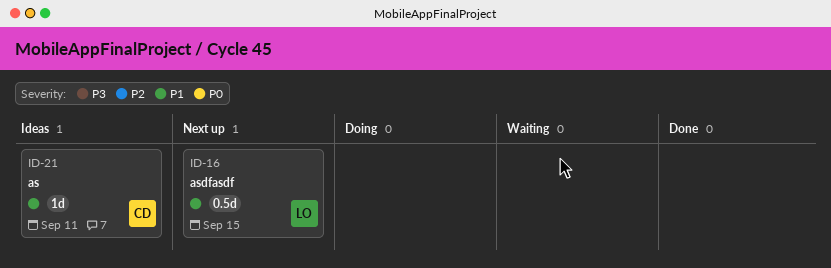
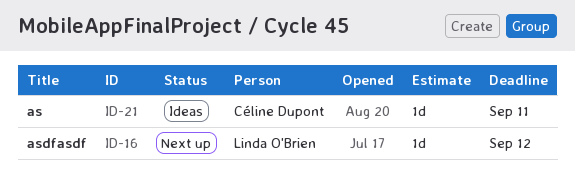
ID-16, estimate: 0.5d -> 1d
ID-16, due: Sep 15 -> Sep 12

